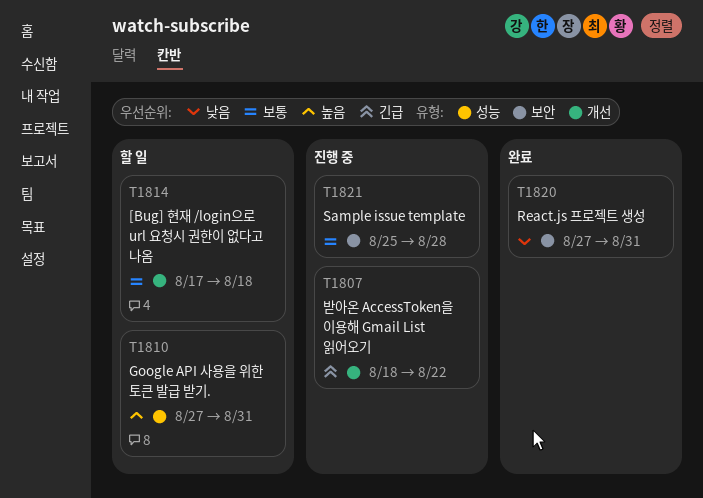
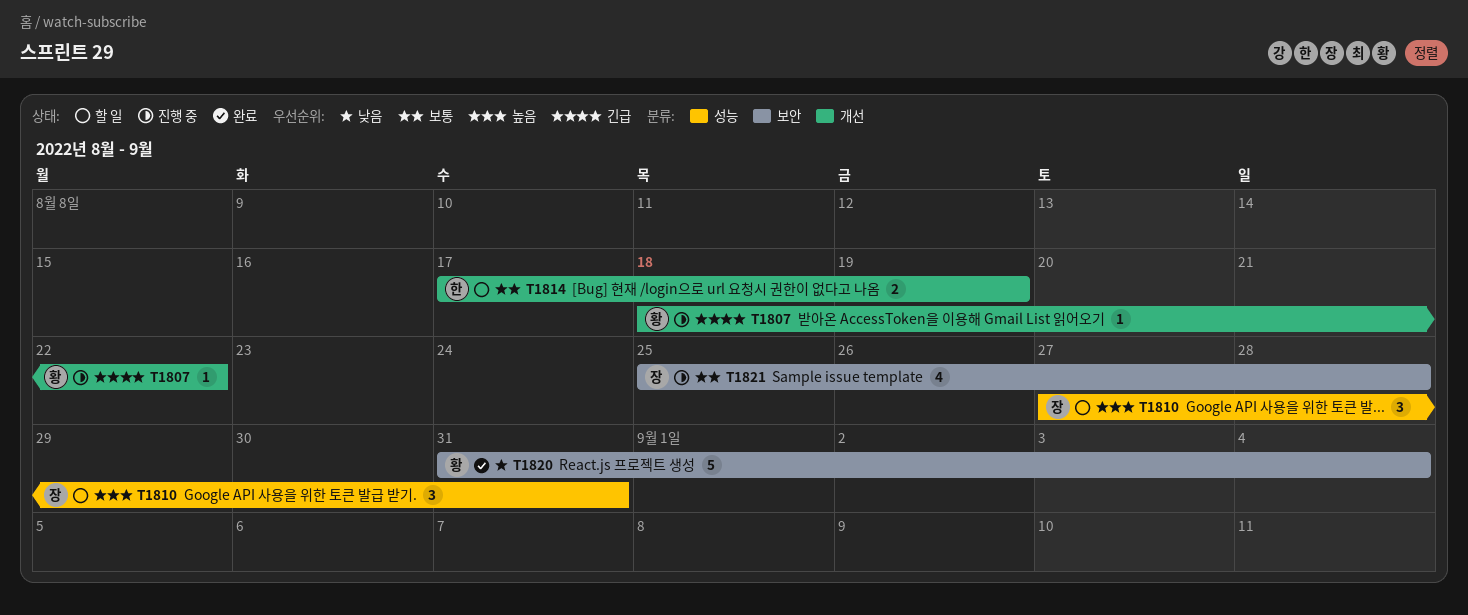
T1814, due: Aug 18 -> Aug 19
T1820, start: Aug 27 -> Aug 31
T1820, due: Aug 31 -> Sep 4

